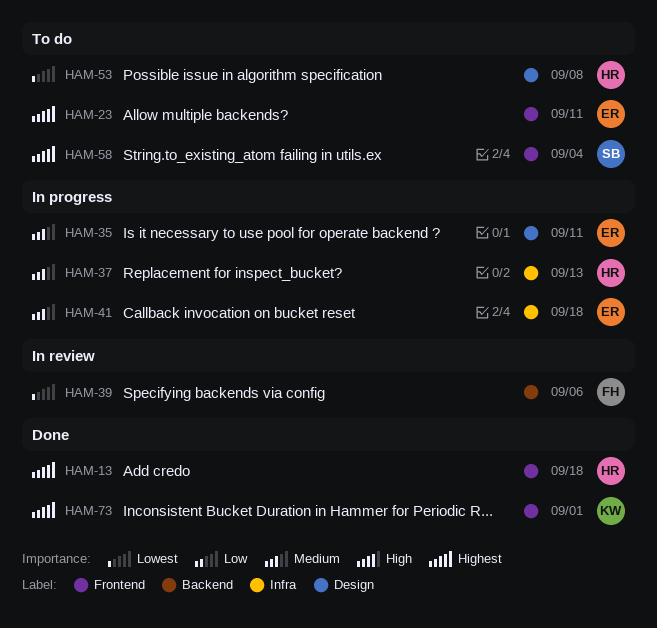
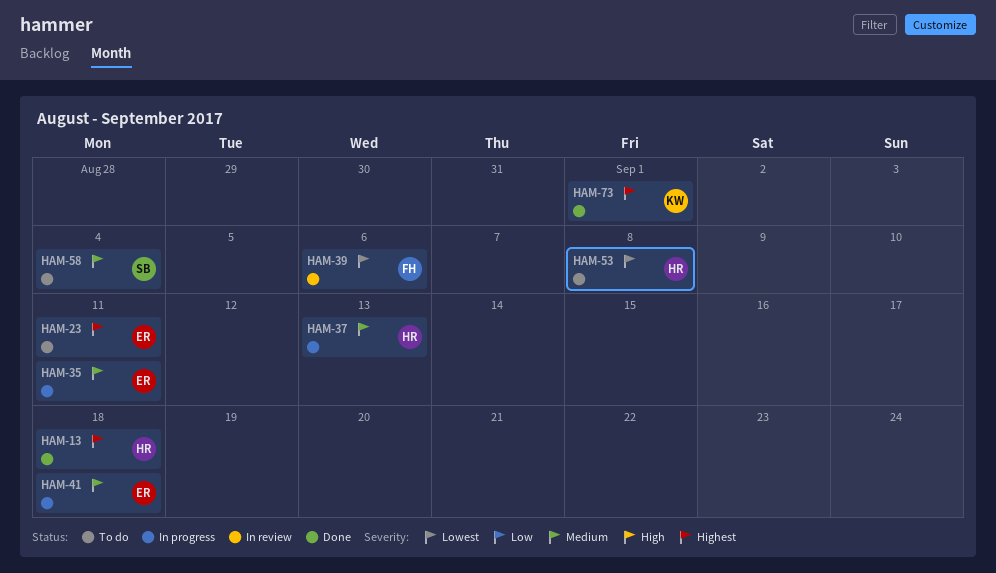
HAM-58, priority: Highest -> Medium

